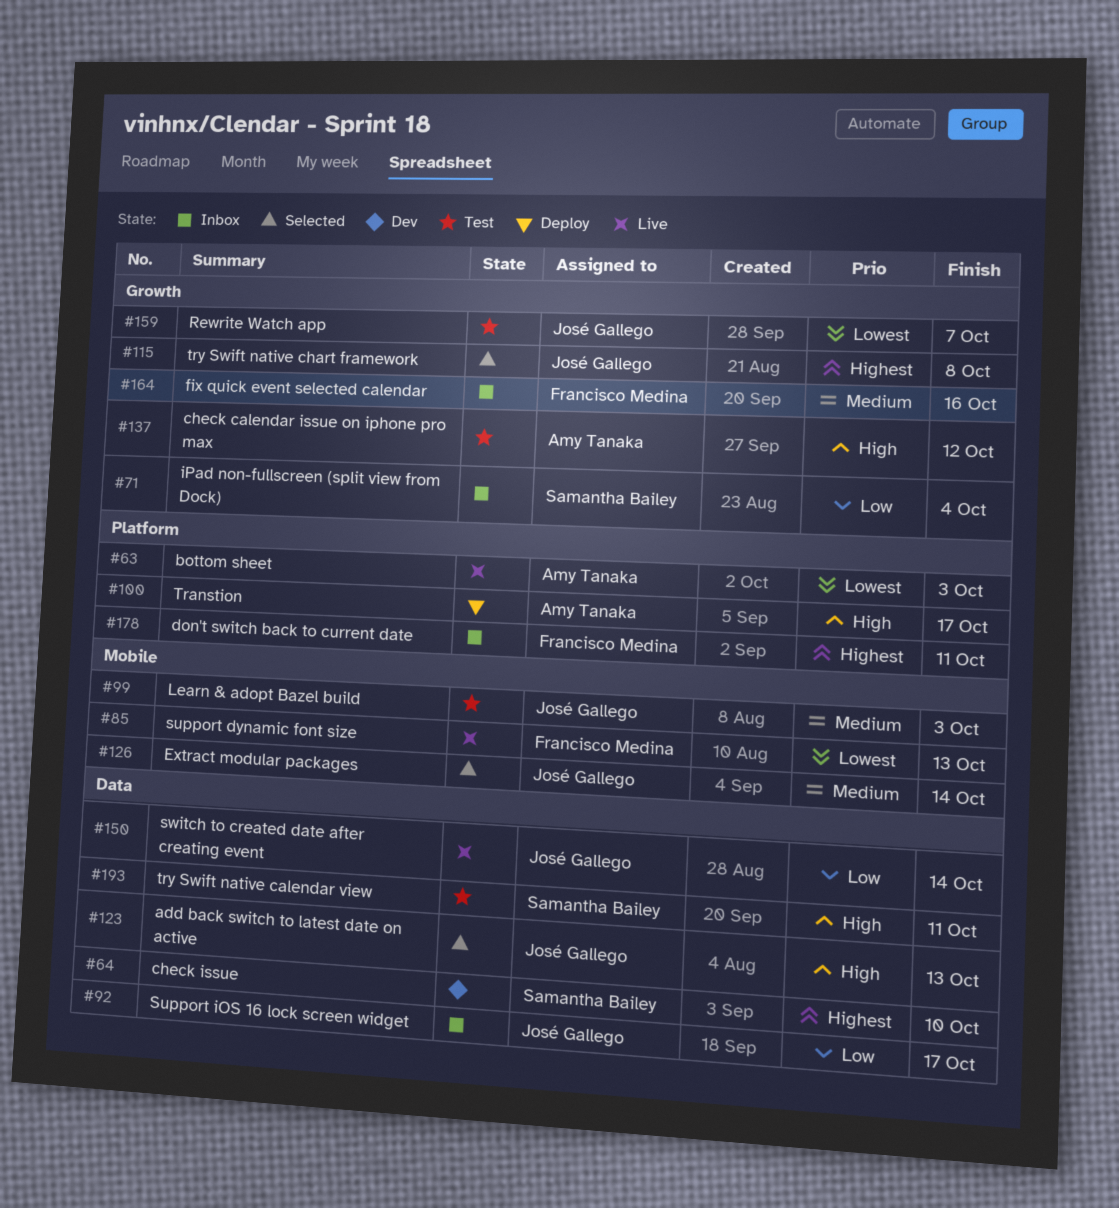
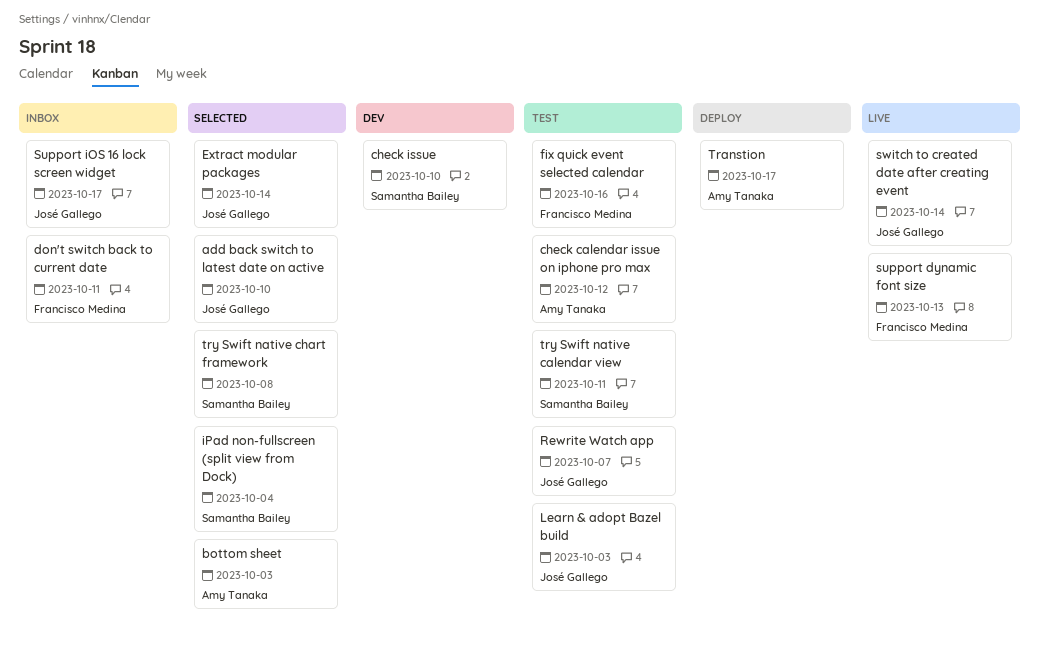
add back switch to latest date on active, due: Oct 13 -> Oct 10
bottom sheet, status: Live -> Selected
fix quick event selected calendar, status: Inbox -> Test
iPad non-fullscreen (split view from Dock), status: Inbox -> Selected
try Swift native chart framework, owner: José Gallego -> Samantha Bailey

